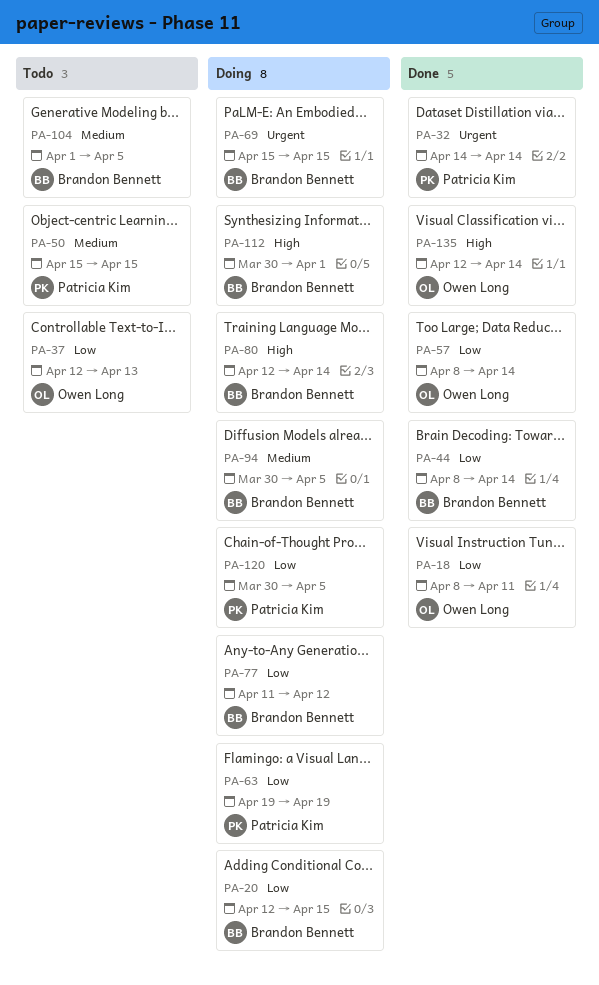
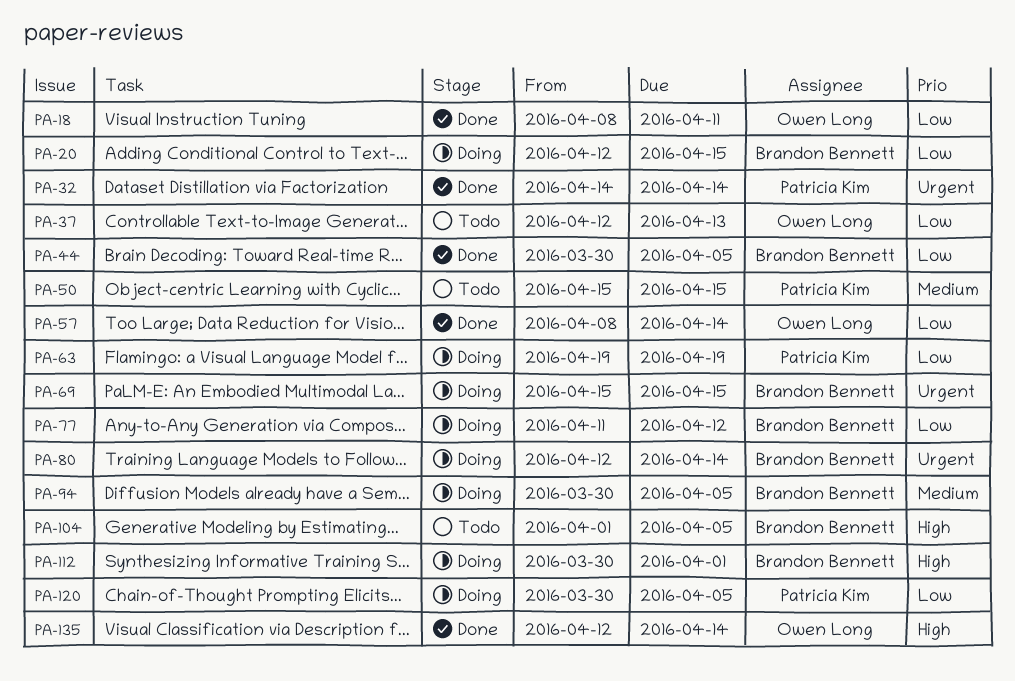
PA-44, start: Apr 8 -> Mar 30
PA-44, due: Apr 14 -> Apr 5
PA-80, priority: High -> Urgent
PA-104, priority: Medium -> High

